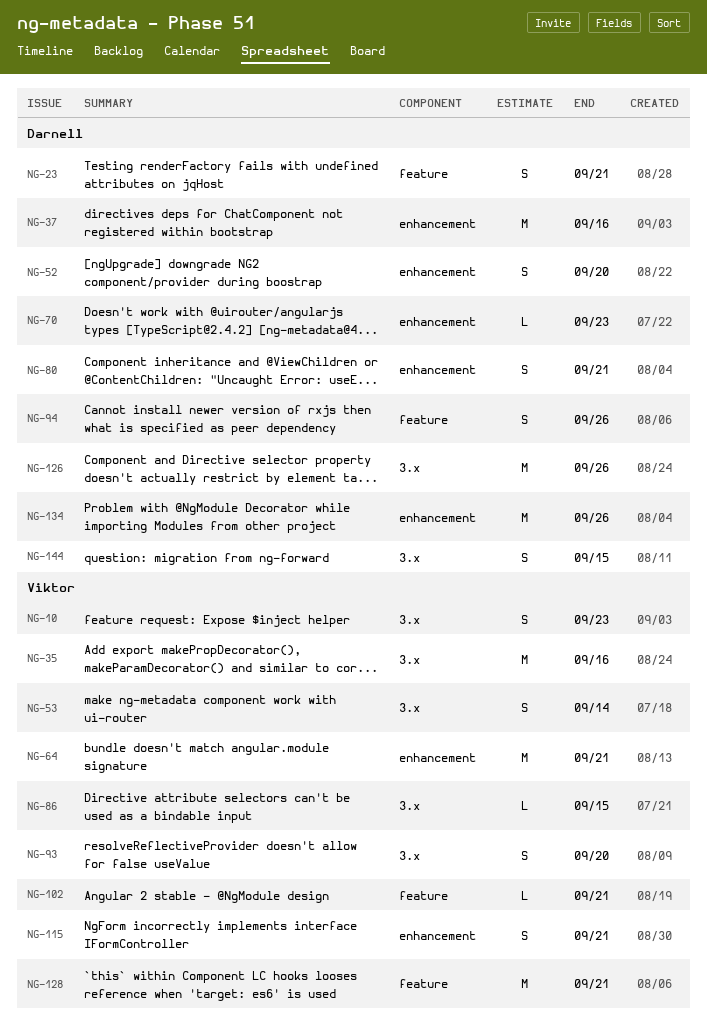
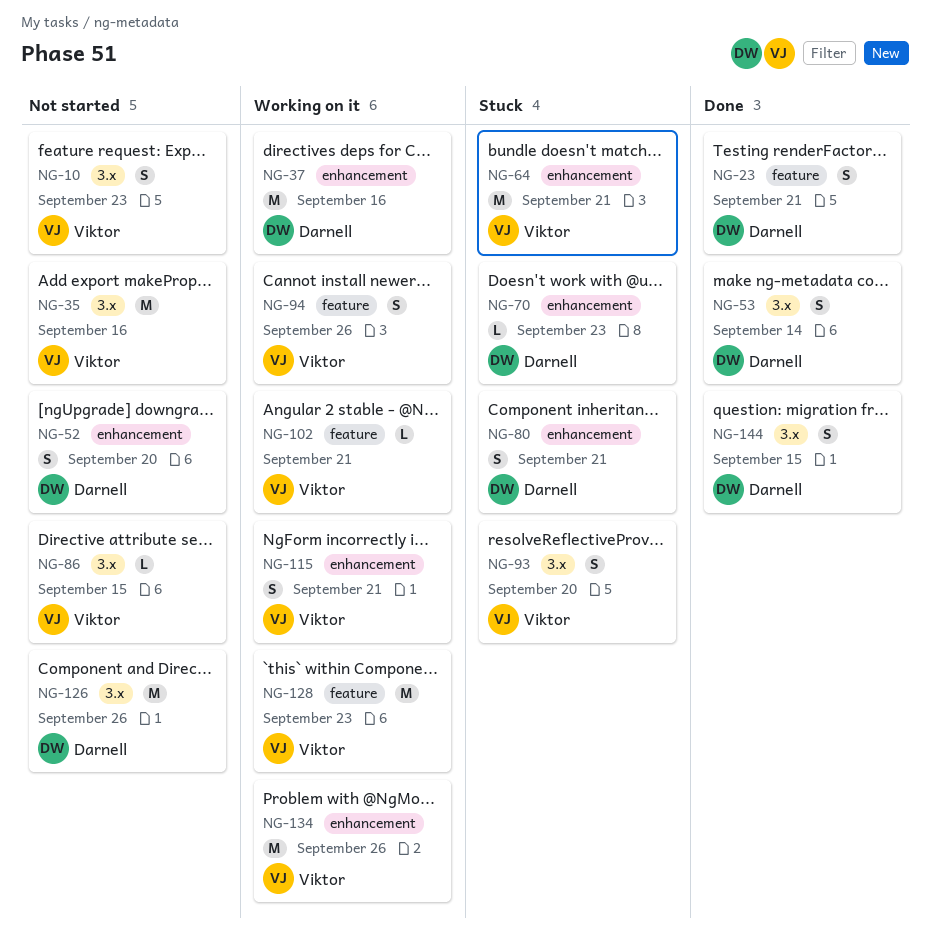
NG-53, owner: Viktor -> Darnell
NG-94, owner: Darnell -> Viktor
NG-128, due: Sep 21 -> Sep 23
NG-134, owner: Darnell -> Viktor

